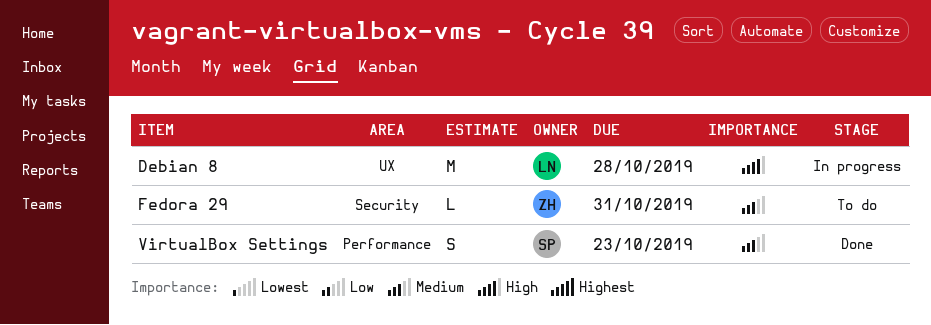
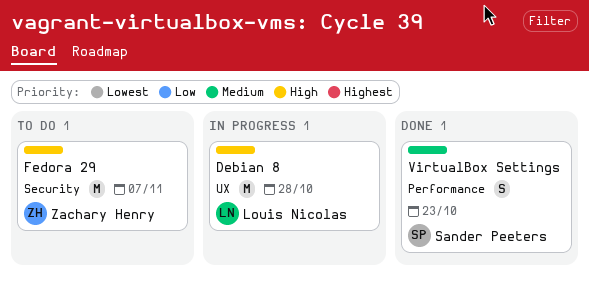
Fedora 29, priority: Medium -> High
Fedora 29, estimate: L -> M
Fedora 29, due: Oct 31 -> Nov 7

